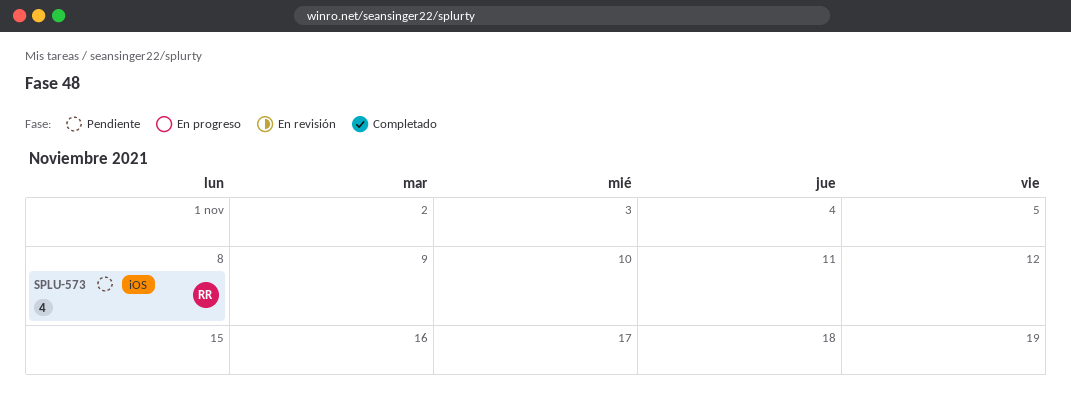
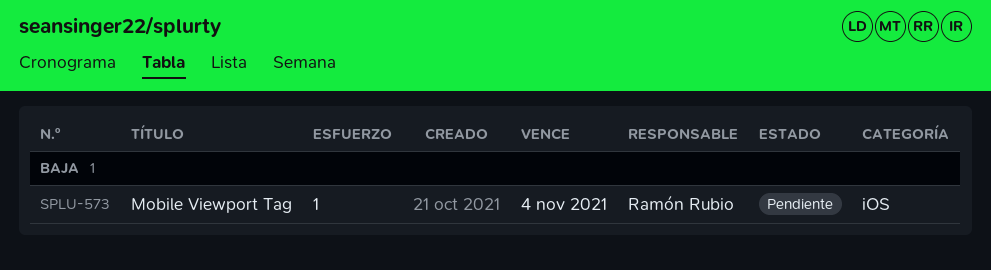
SPLU-573, estimate: 4 -> 1
SPLU-573, due: Nov 8 -> Nov 4

